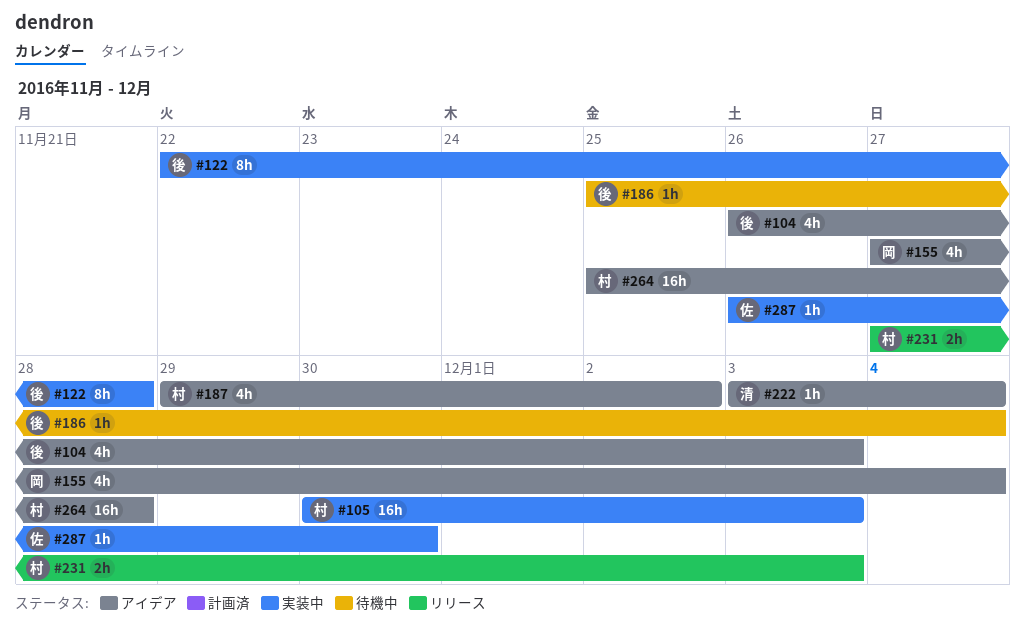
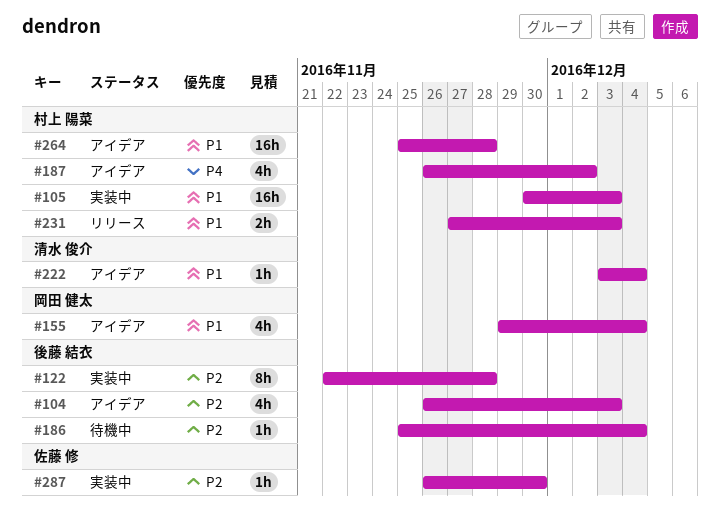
#155, start: Nov 27 -> Nov 29
#187, start: Nov 29 -> Nov 26

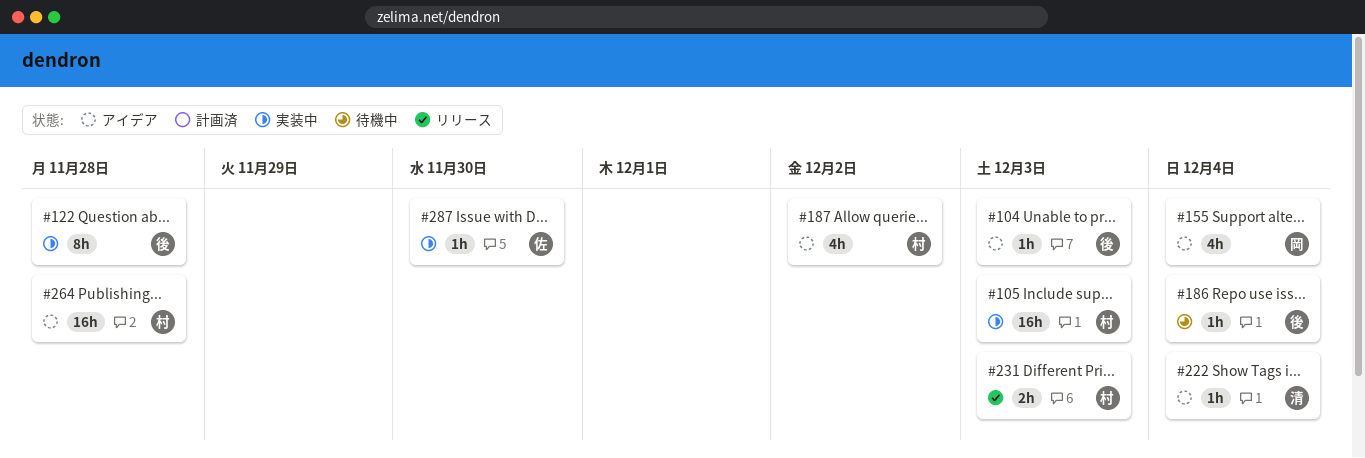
#104, estimate: 4h -> 1h

